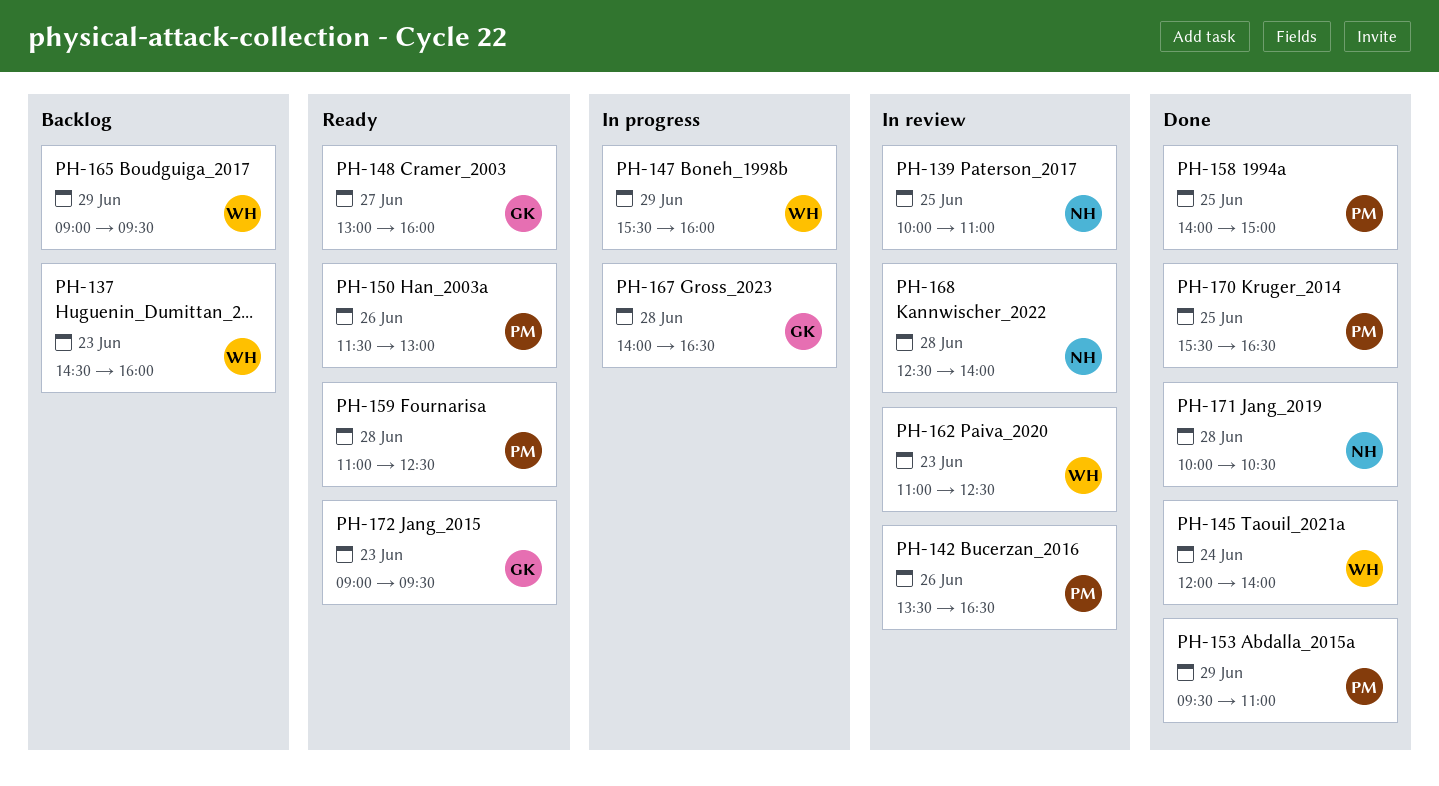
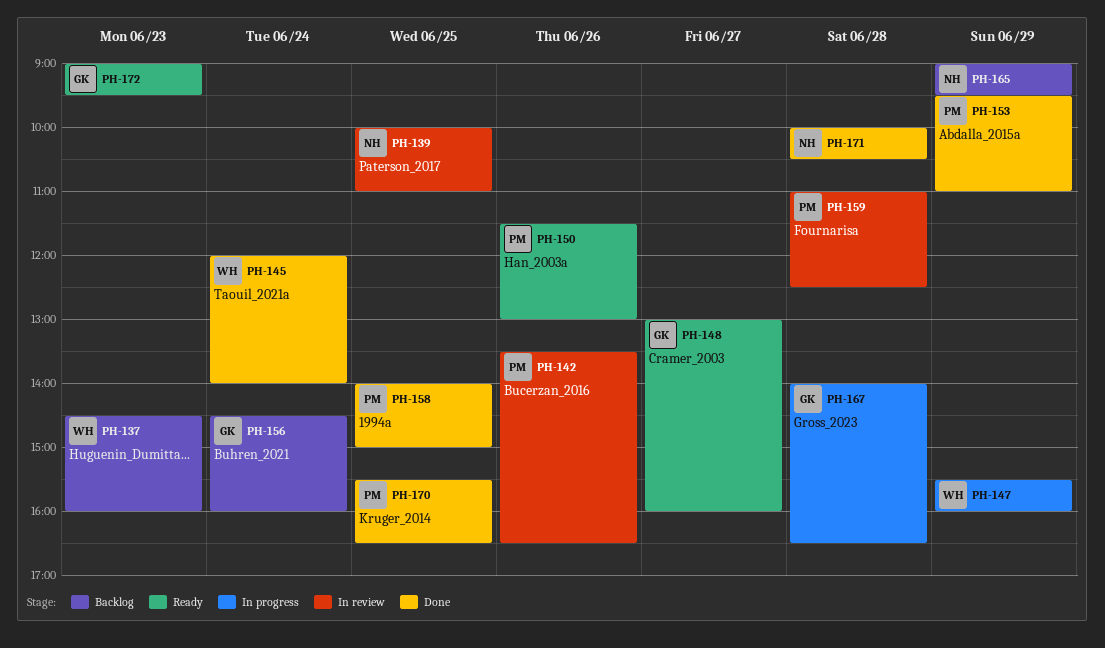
PH-156: none -> present
PH-159, status: Ready -> In review
PH-162: present -> none
PH-165, owner: WH -> NH
PH-168: present -> none

